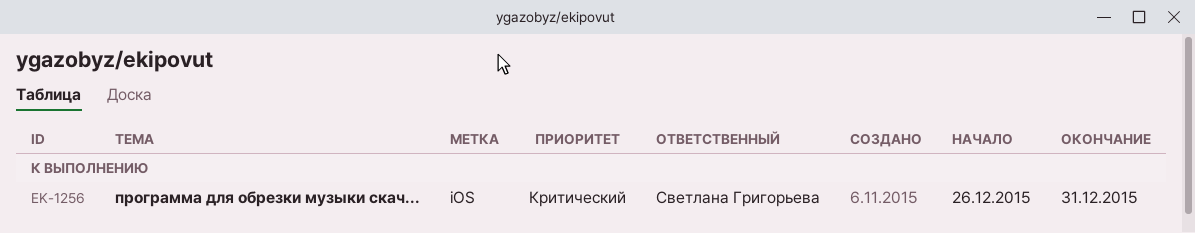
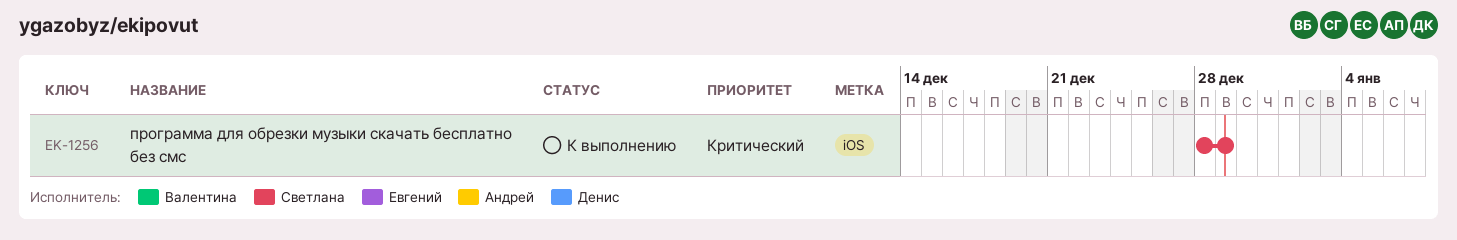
EK-1256, start: Dec 26 -> Dec 28
EK-1256, due: Dec 31 -> Dec 29

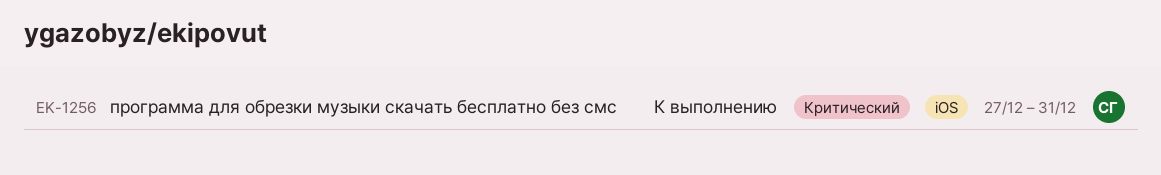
EK-1256, start: Dec 28 -> Dec 27
EK-1256, due: Dec 29 -> Dec 31

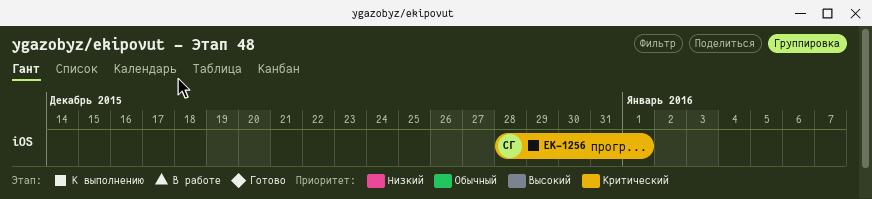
EK-1256, start: Dec 27 -> Dec 28
EK-1256, due: Dec 31 -> Jan 1

